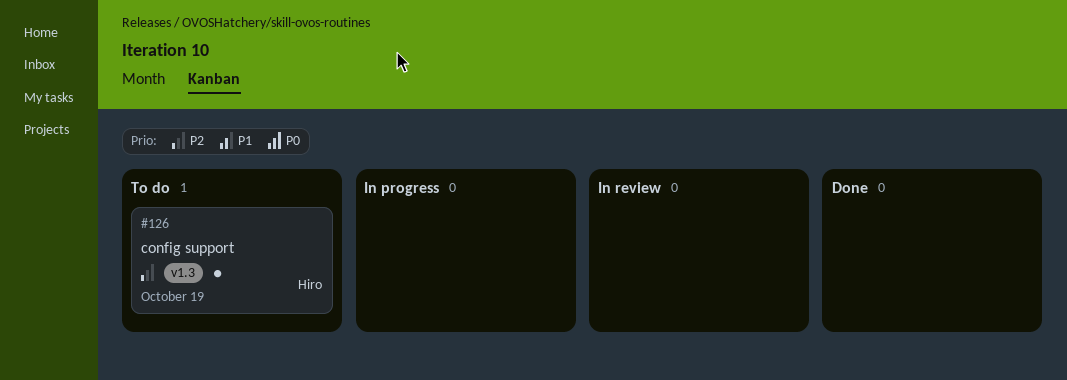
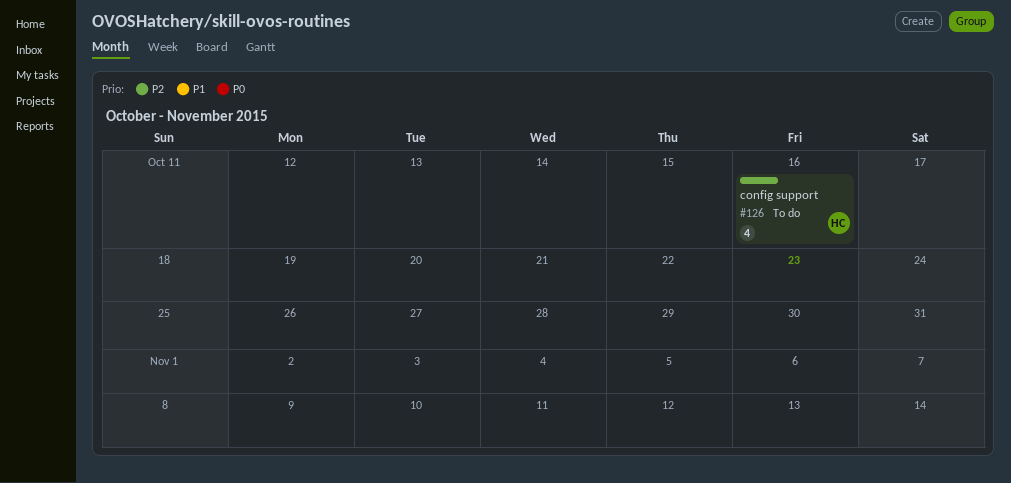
#126, estimate: 1 -> 4
#126, due: Oct 19 -> Oct 16

